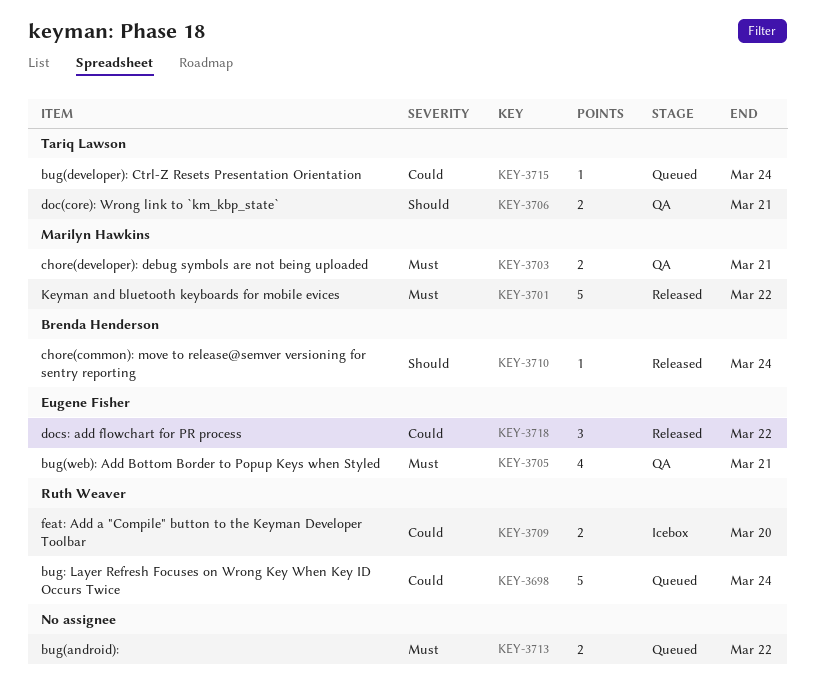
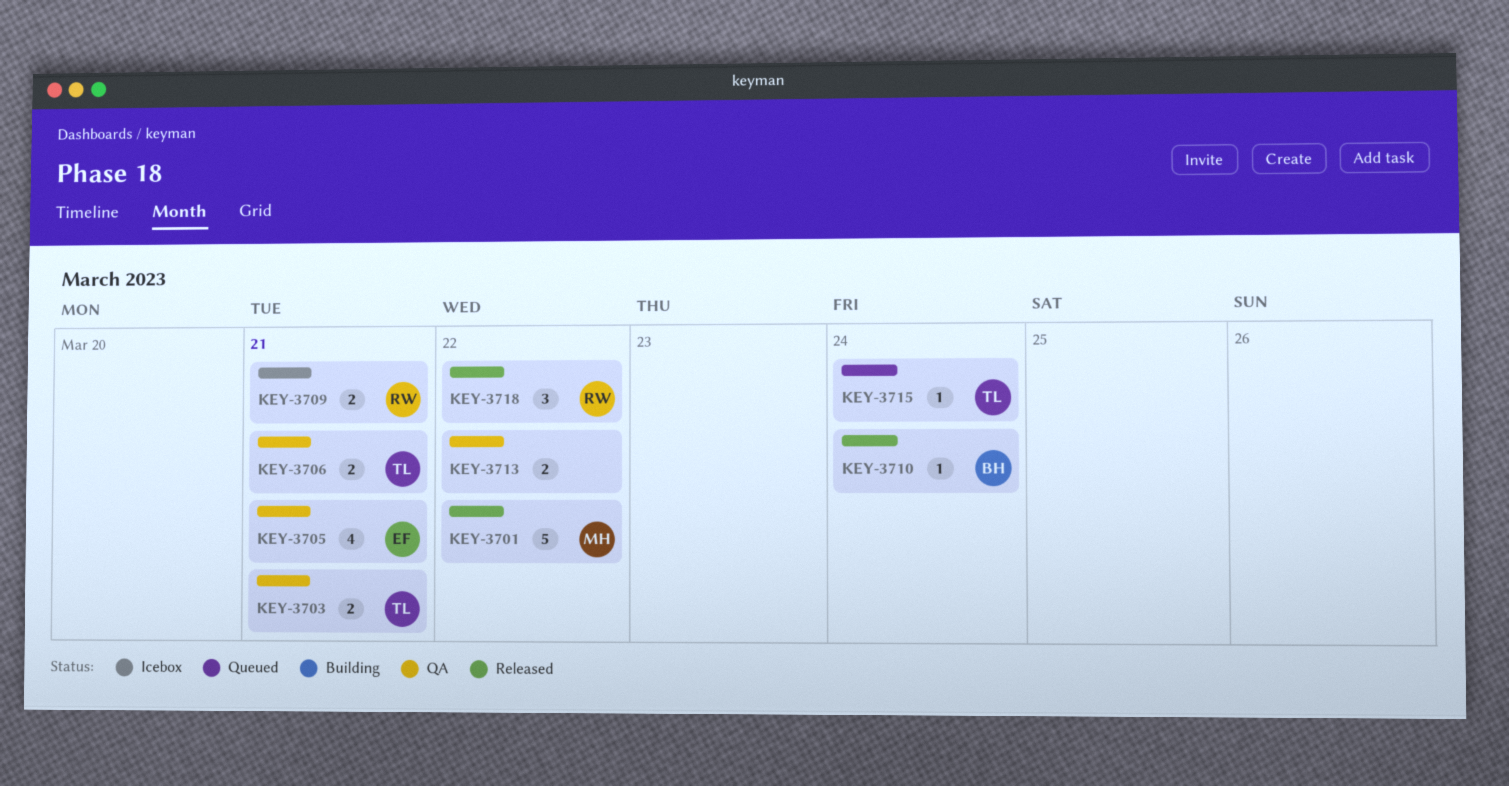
KEY-3698: present -> none
KEY-3703, owner: Marilyn Hawkins -> Tariq Lawson
KEY-3709, due: Mar 20 -> Mar 21
KEY-3713, status: Queued -> QA
KEY-3718, owner: Eugene Fisher -> Ruth Weaver

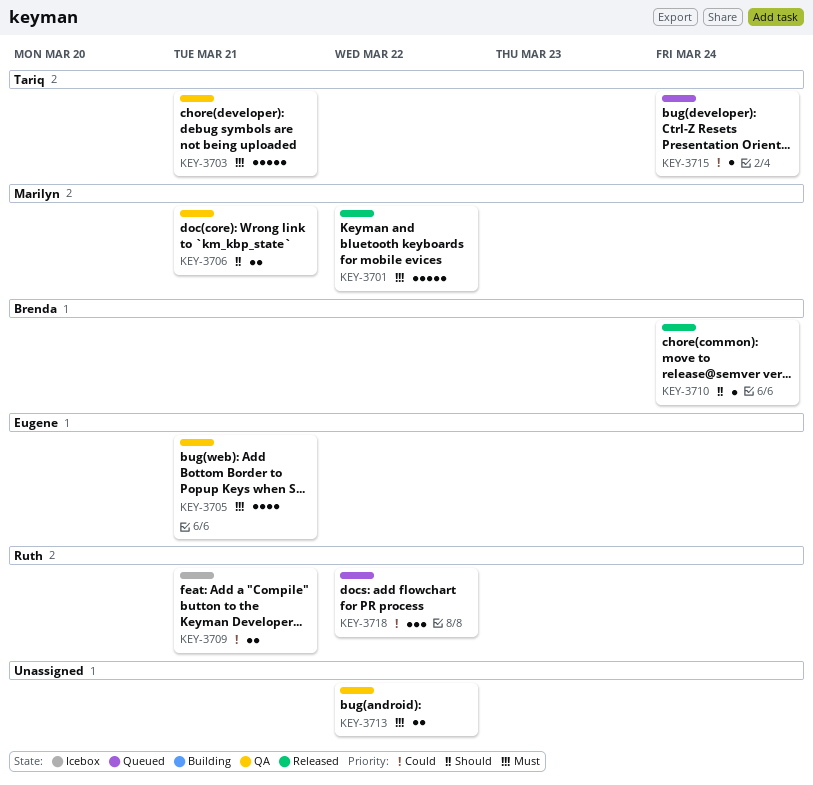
KEY-3703, estimate: 2 -> 5
KEY-3706, owner: Tariq -> Marilyn
KEY-3718, status: Released -> Queued

